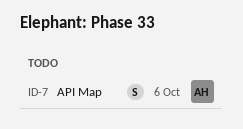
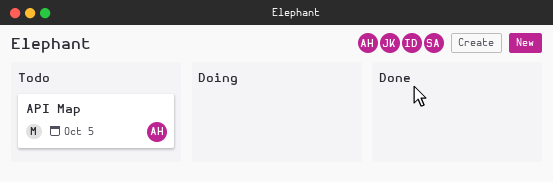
API Map, estimate: S -> M
API Map, due: Oct 6 -> Oct 5

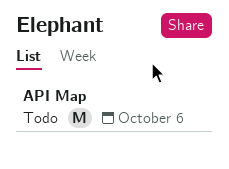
API Map, due: Oct 5 -> Oct 6

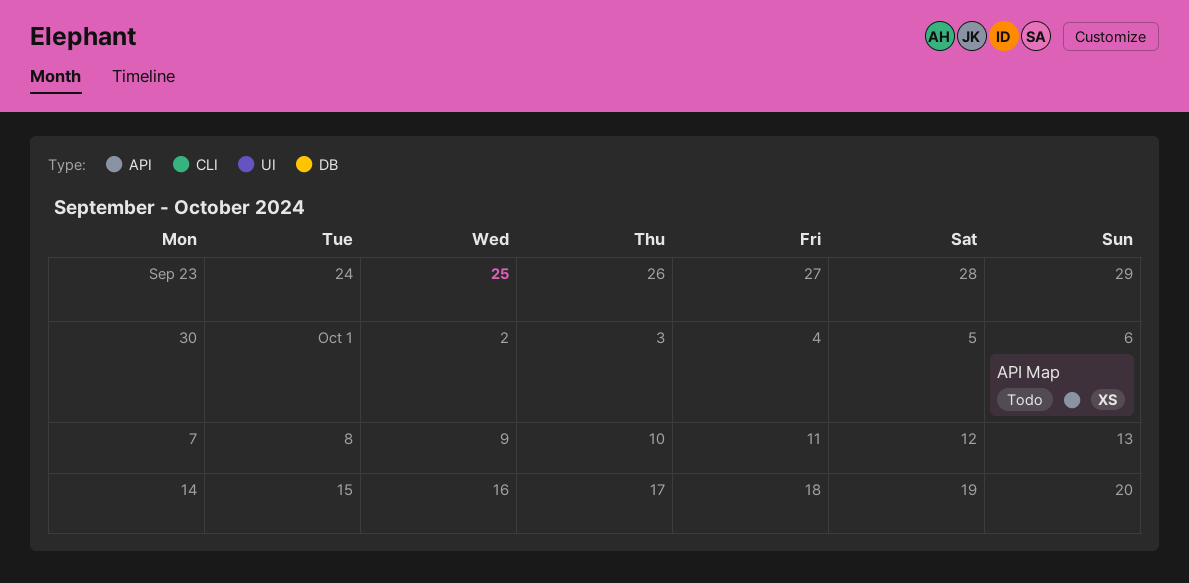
API Map, estimate: M -> XS

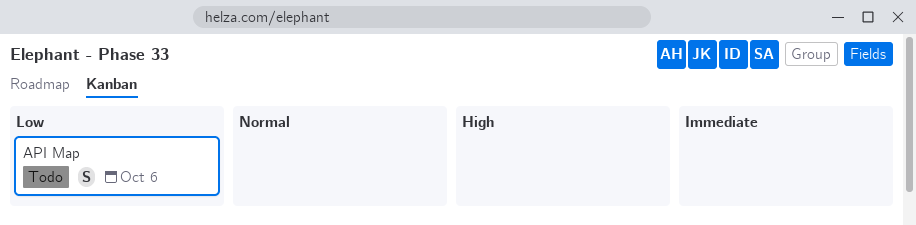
API Map, estimate: XS -> S

